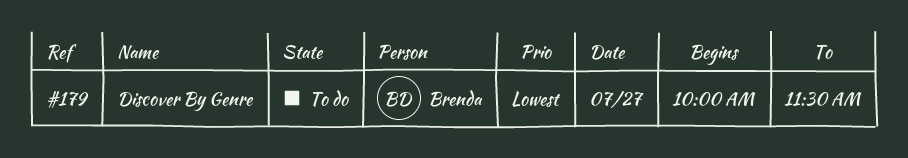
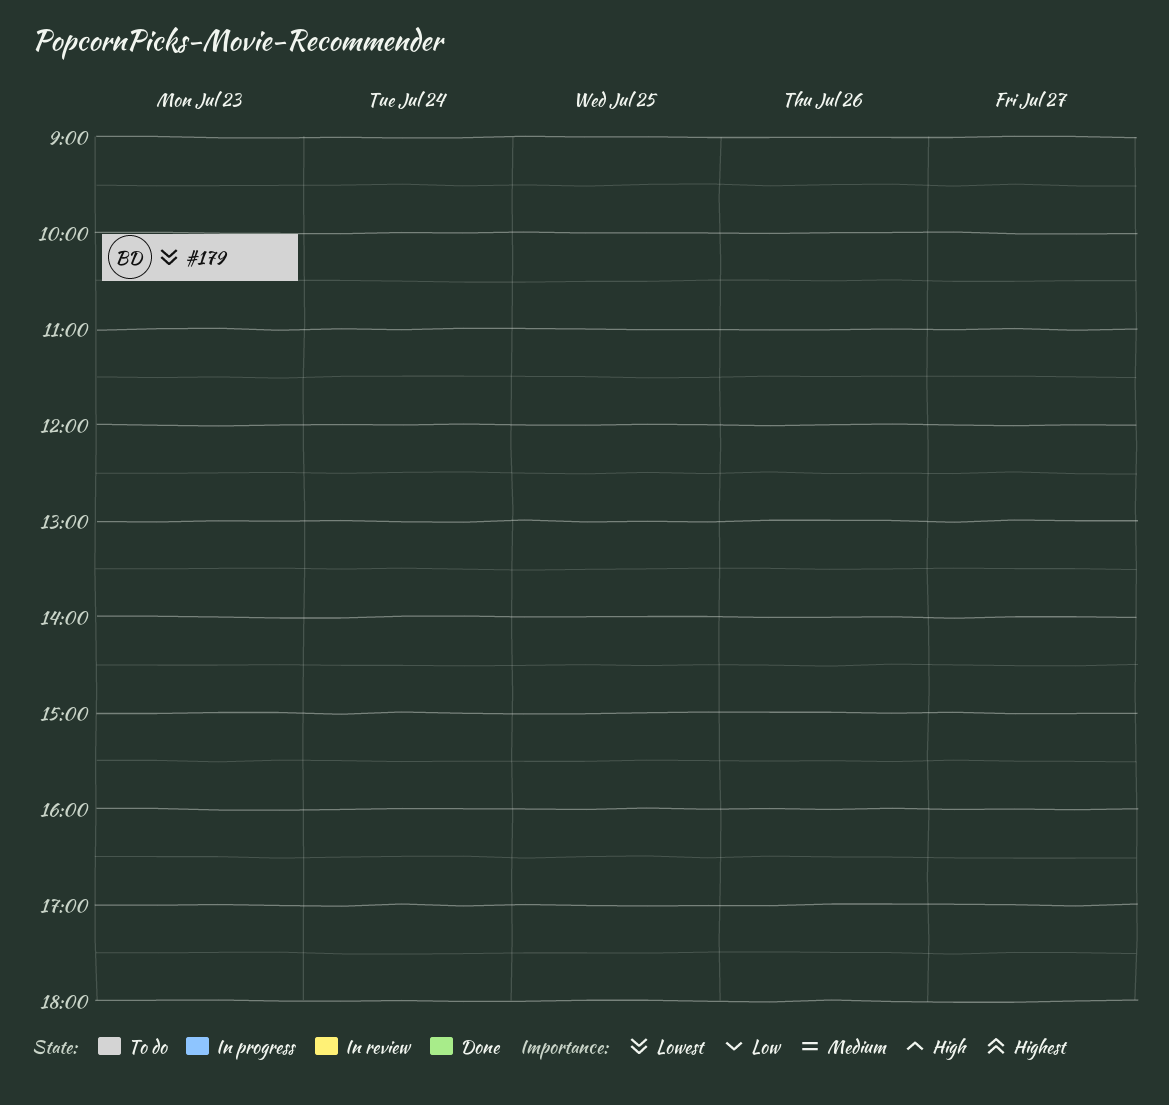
#179, day: Jul 27 -> Jul 23
#179, ends: 11:30 -> 10:30

